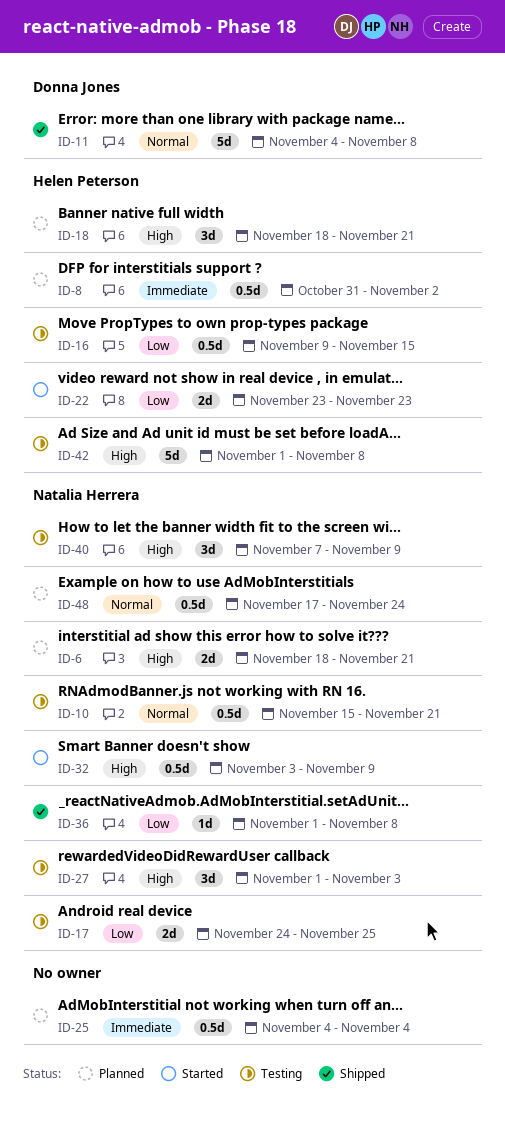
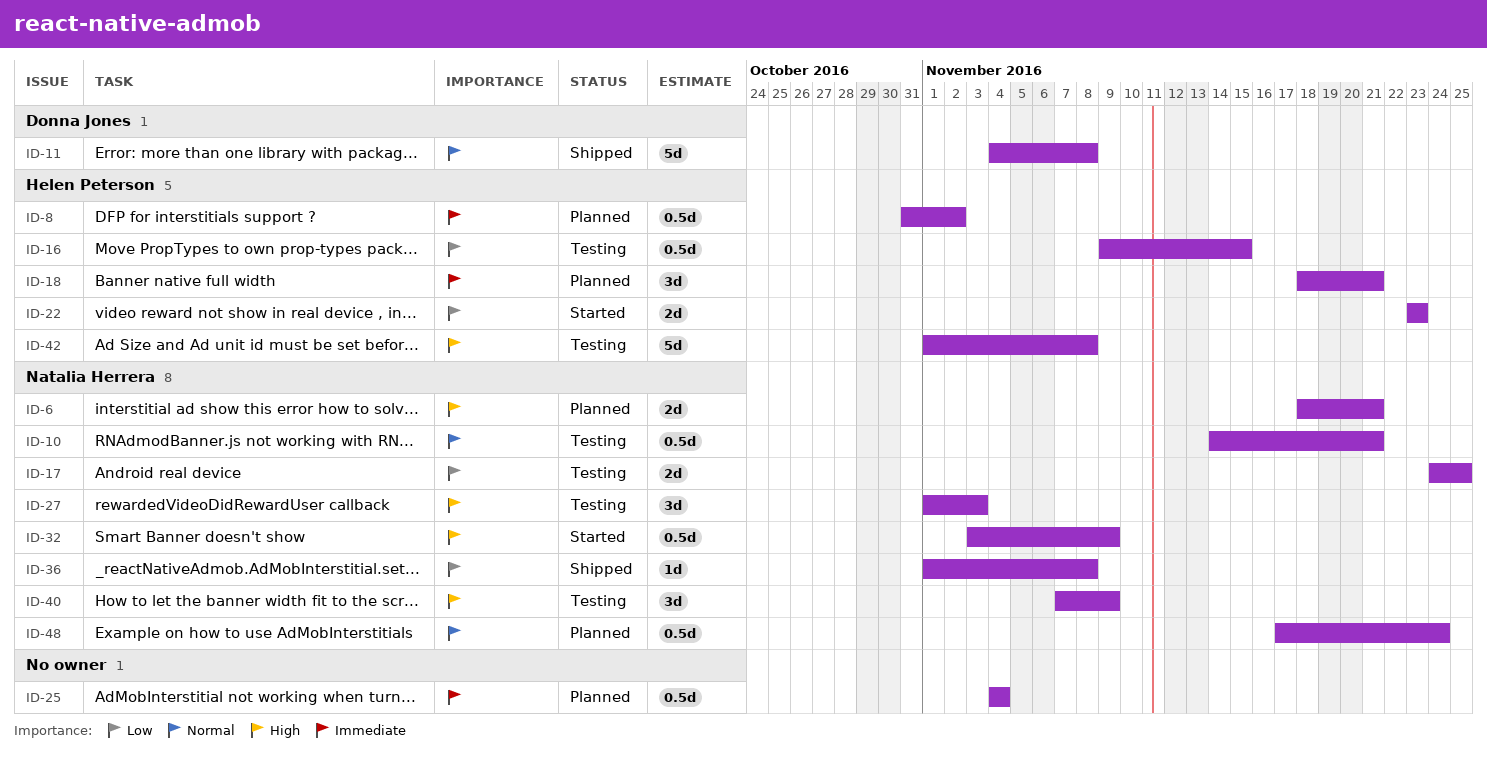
ID-10, start: Nov 15 -> Nov 14
ID-18, priority: High -> Immediate

